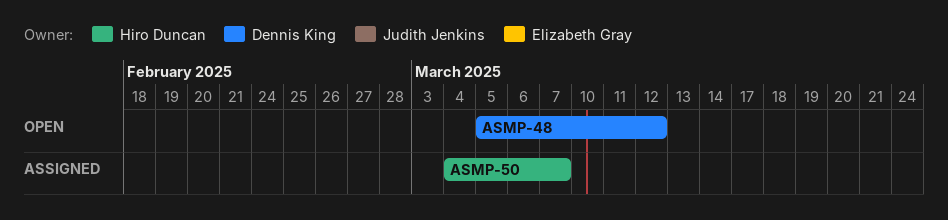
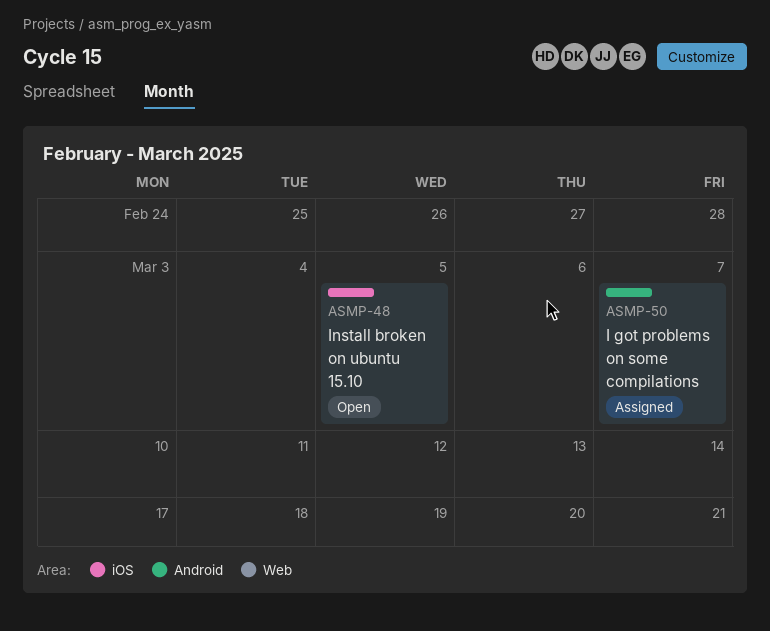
ASMP-48, due: Mar 12 -> Mar 5

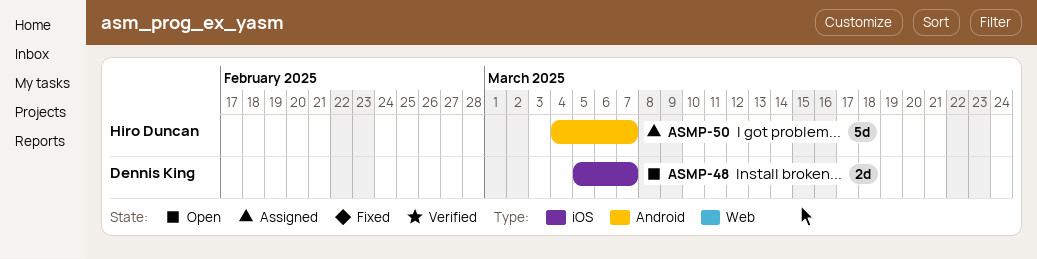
ASMP-48, due: Mar 5 -> Mar 7

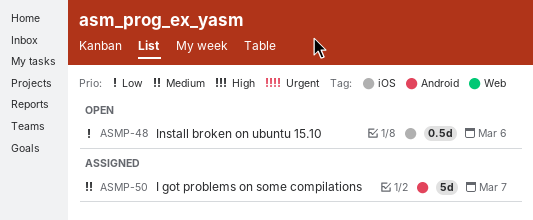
ASMP-48, estimate: 2d -> 0.5d
ASMP-48, due: Mar 7 -> Mar 6

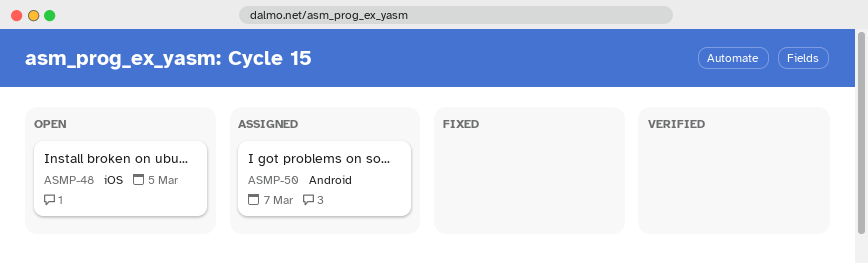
ASMP-48, due: Mar 6 -> Mar 5

